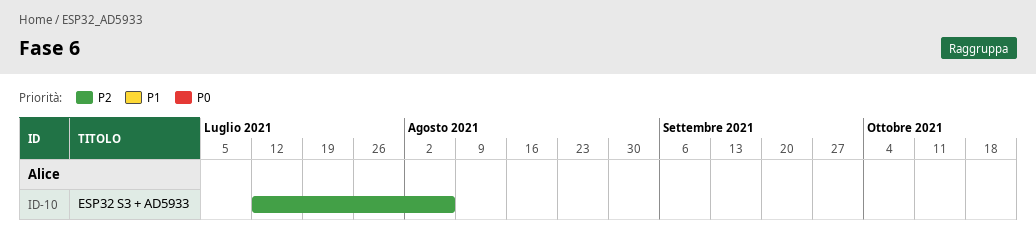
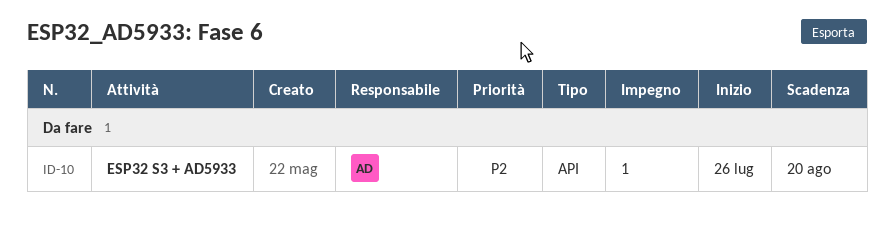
ID-10, start: Jul 12 -> Jul 26
ID-10, due: Aug 6 -> Aug 20

